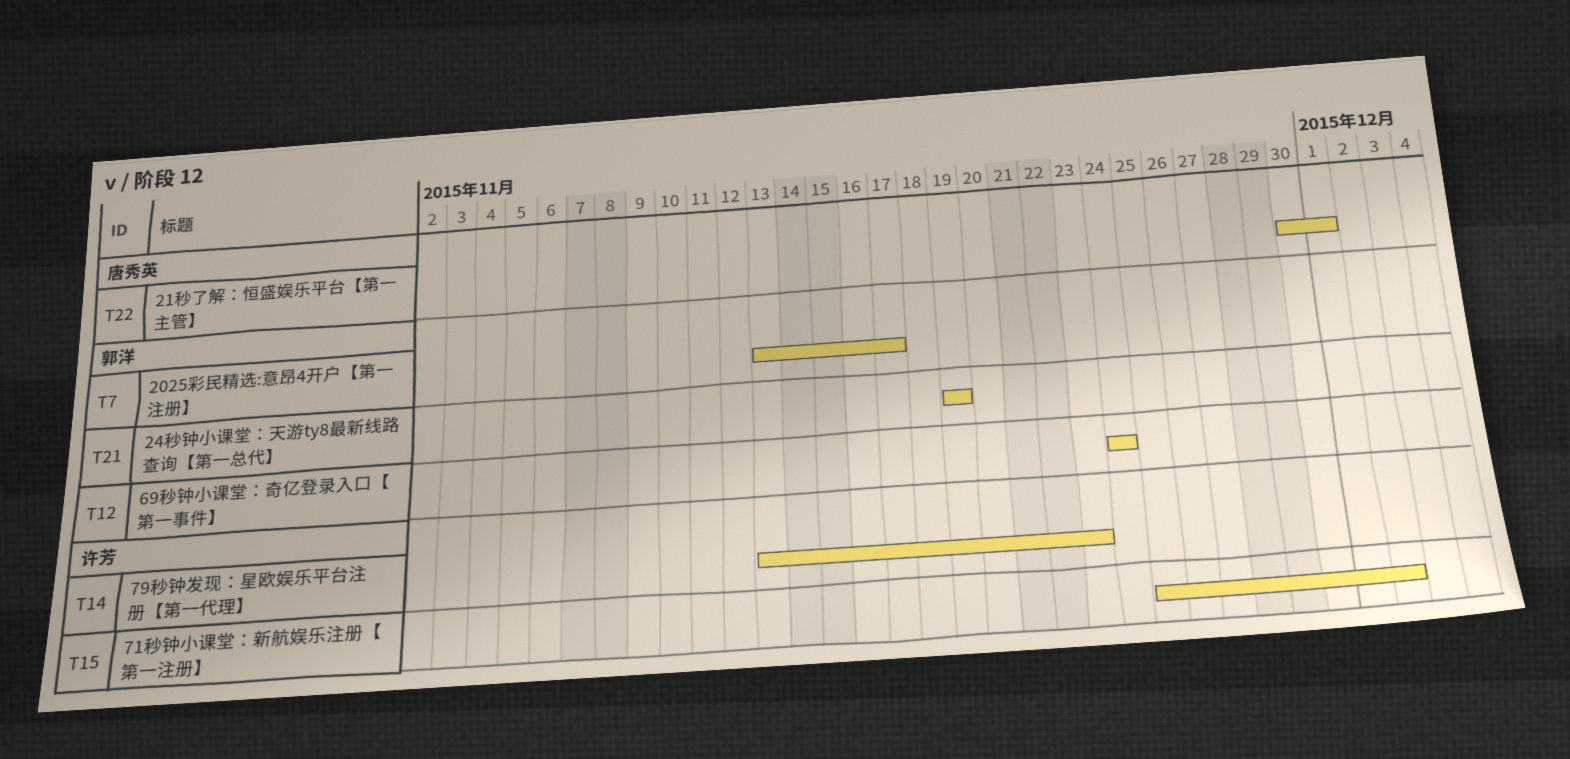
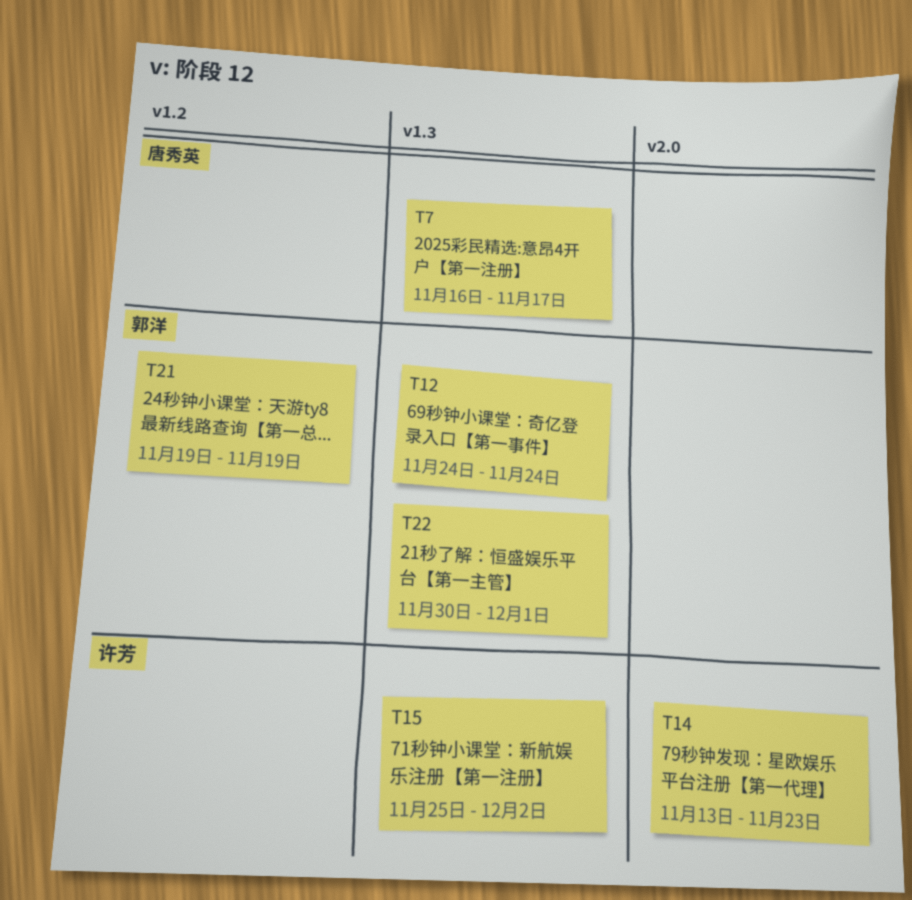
T7, owner: 郭洋 -> 唐秀英
T7, start: Nov 13 -> Nov 16
T22, owner: 唐秀英 -> 郭洋

